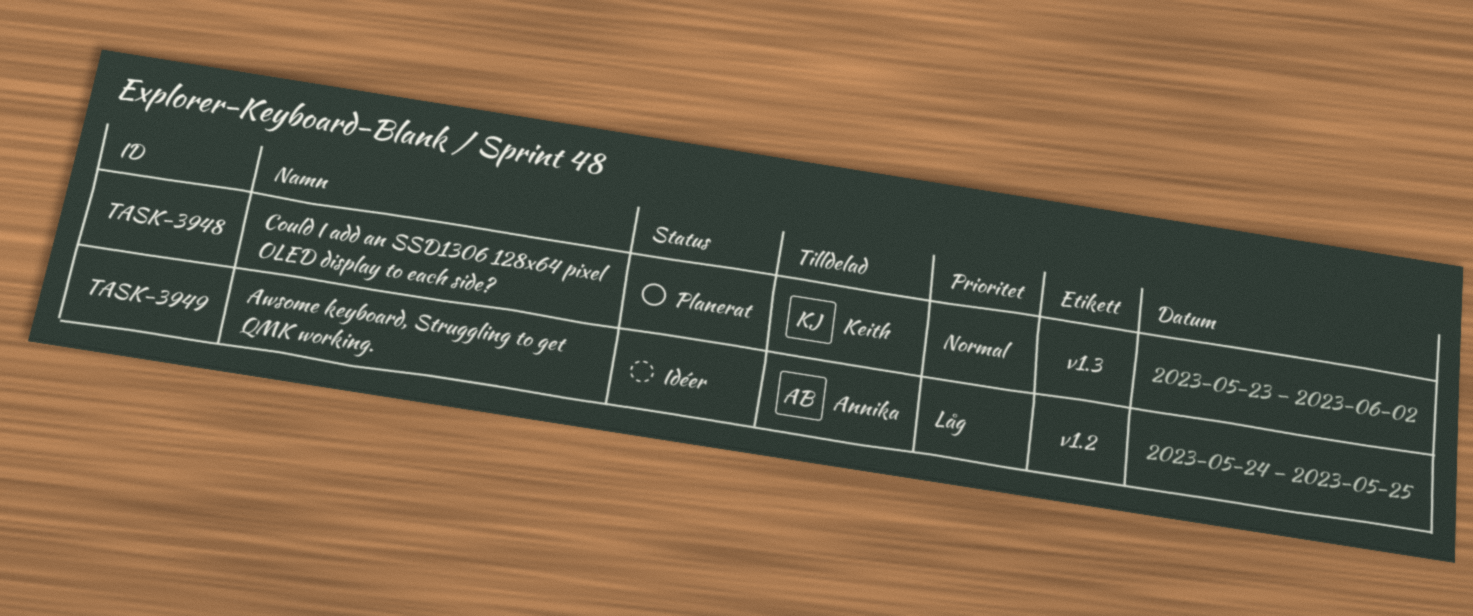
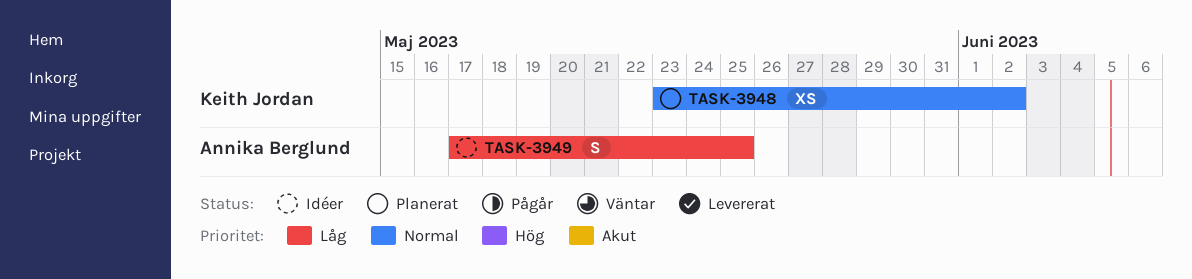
TASK-3949, start: May 24 -> May 17

